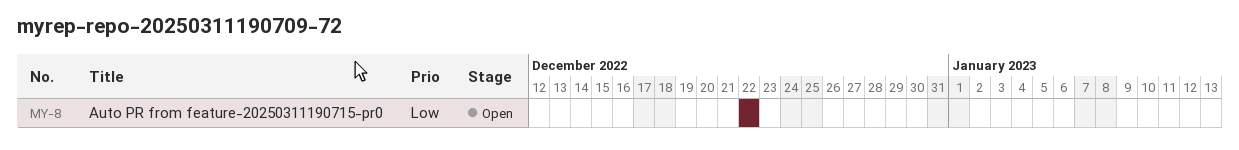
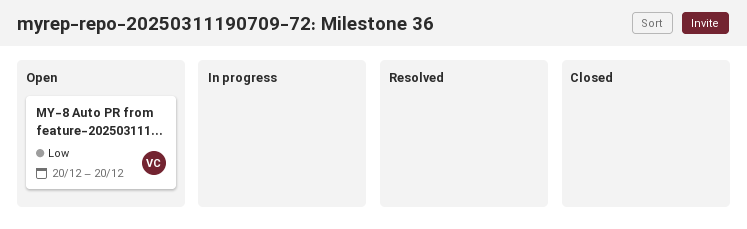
MY-8, start: Dec 22 -> Dec 20
MY-8, due: Dec 22 -> Dec 20

